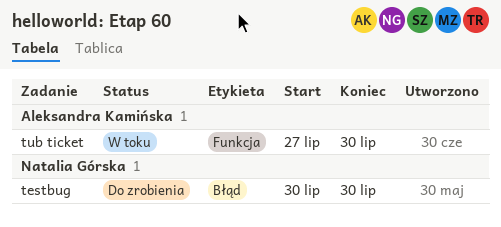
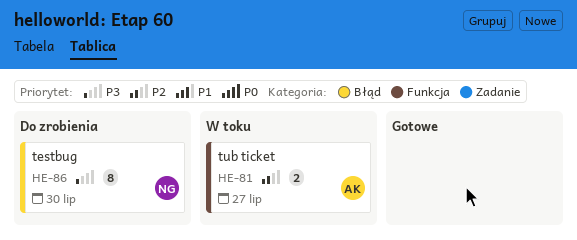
tub ticket, due: Jul 30 -> Jul 27

